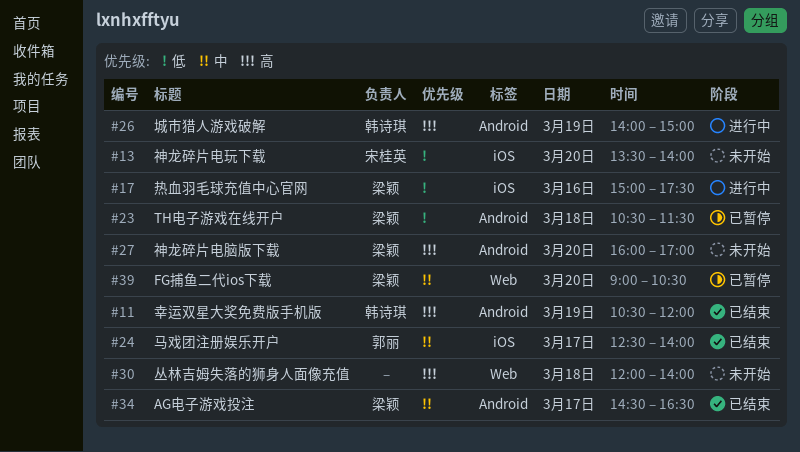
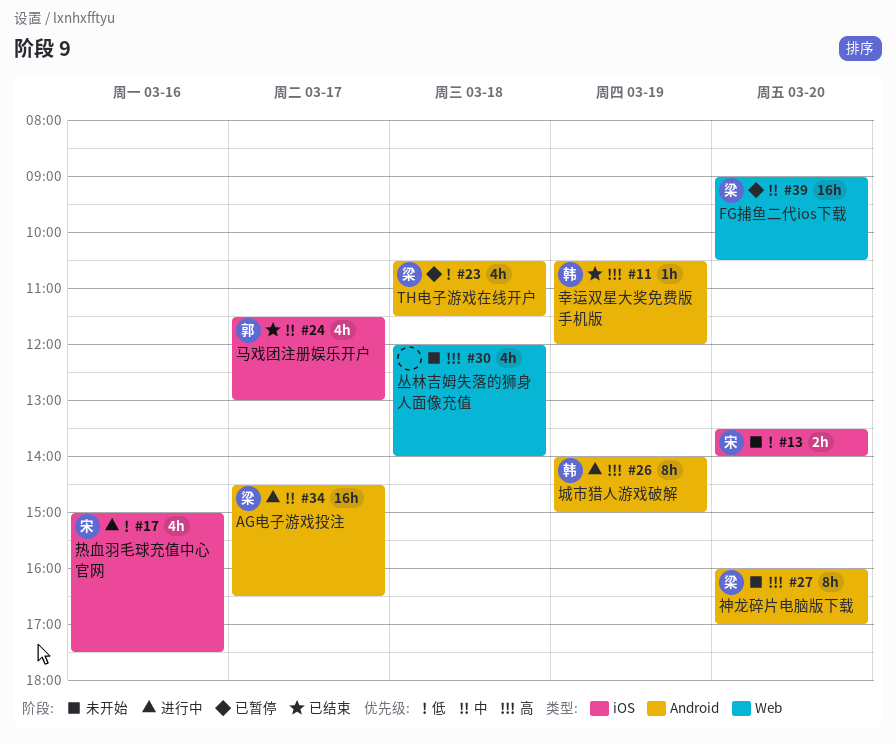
#17, owner: 梁颖 -> 宋桂英
#24, begins: 12:30 -> 11:30
#24, ends: 14:00 -> 13:00
#34, status: 已结束 -> 进行中

